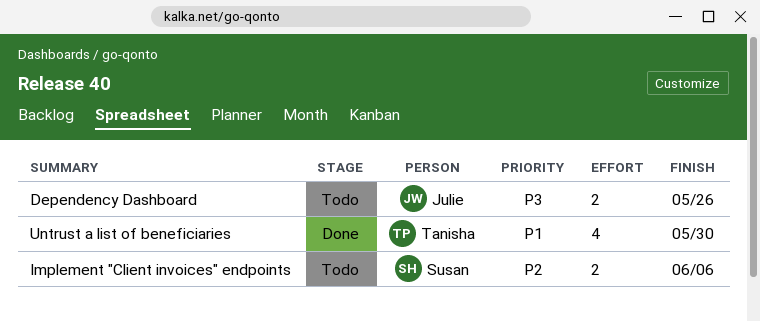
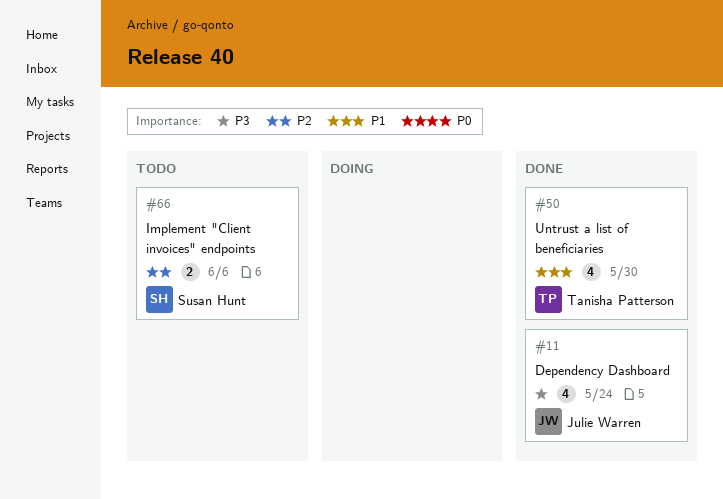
Dependency Dashboard, status: Todo -> Done
Dependency Dashboard, estimate: 2 -> 4
Dependency Dashboard, due: May 26 -> May 24

